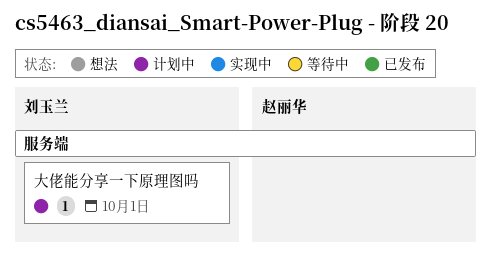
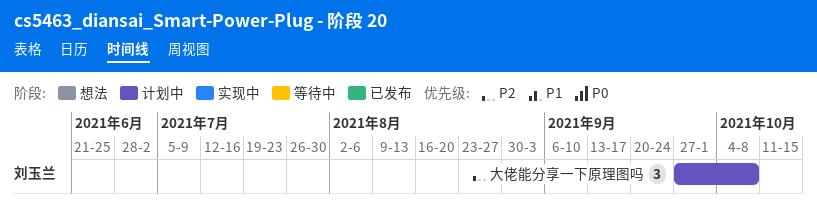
大佬能分享一下原理图吗, estimate: 1 -> 3
大佬能分享一下原理图吗, due: Oct 1 -> Oct 8

